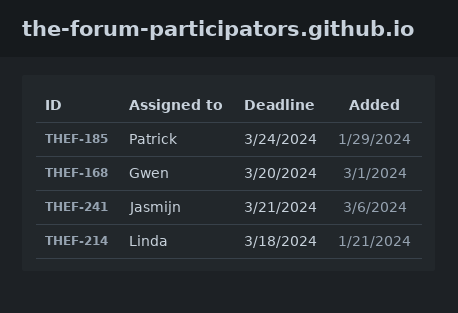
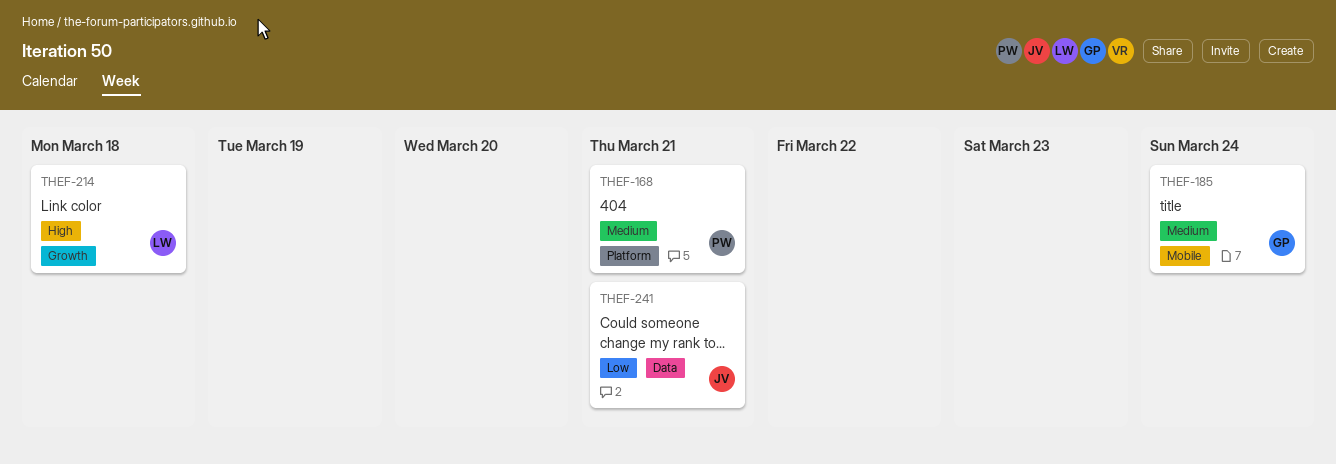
THEF-168, owner: Gwen -> Patrick
THEF-168, due: Mar 20 -> Mar 21
THEF-185, owner: Patrick -> Gwen

